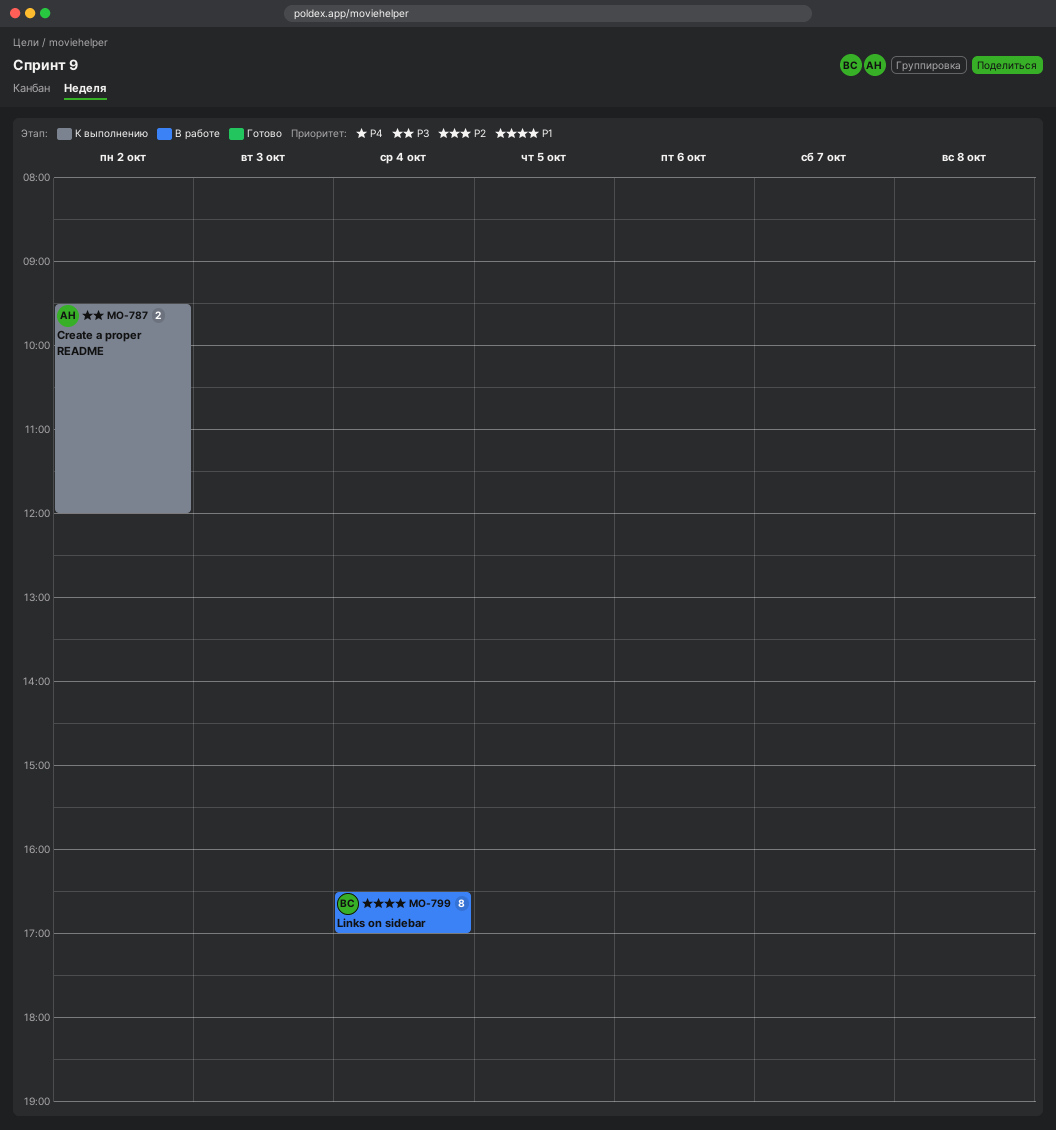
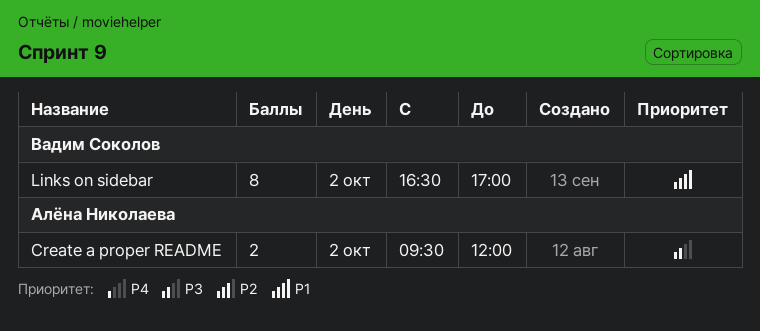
Links on sidebar, day: Oct 4 -> Oct 2

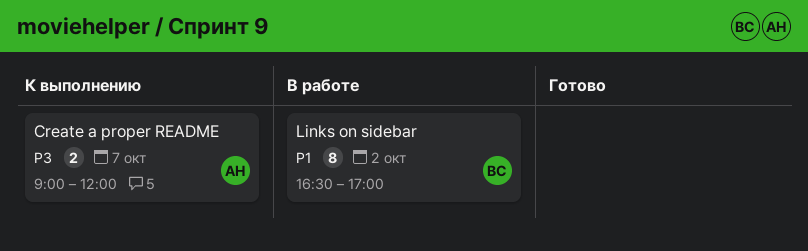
Create a proper README, day: Oct 2 -> Oct 7
Create a proper README, begins: 09:30 -> 09:00

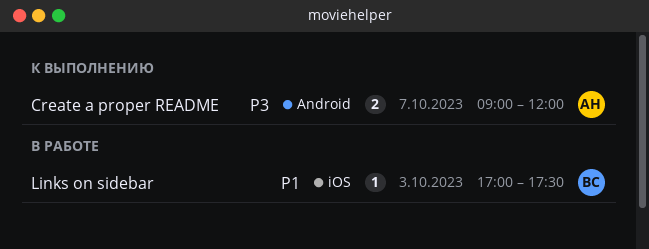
Links on sidebar, estimate: 8 -> 1
Links on sidebar, day: Oct 2 -> Oct 3
Links on sidebar, begins: 16:30 -> 17:00
Links on sidebar, ends: 17:00 -> 17:30

